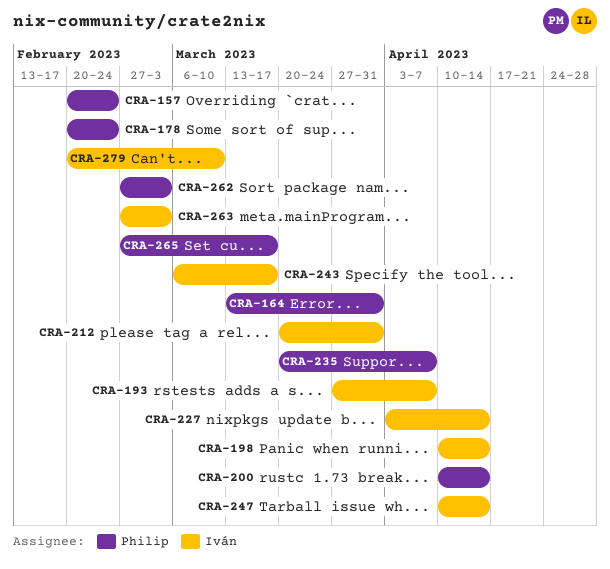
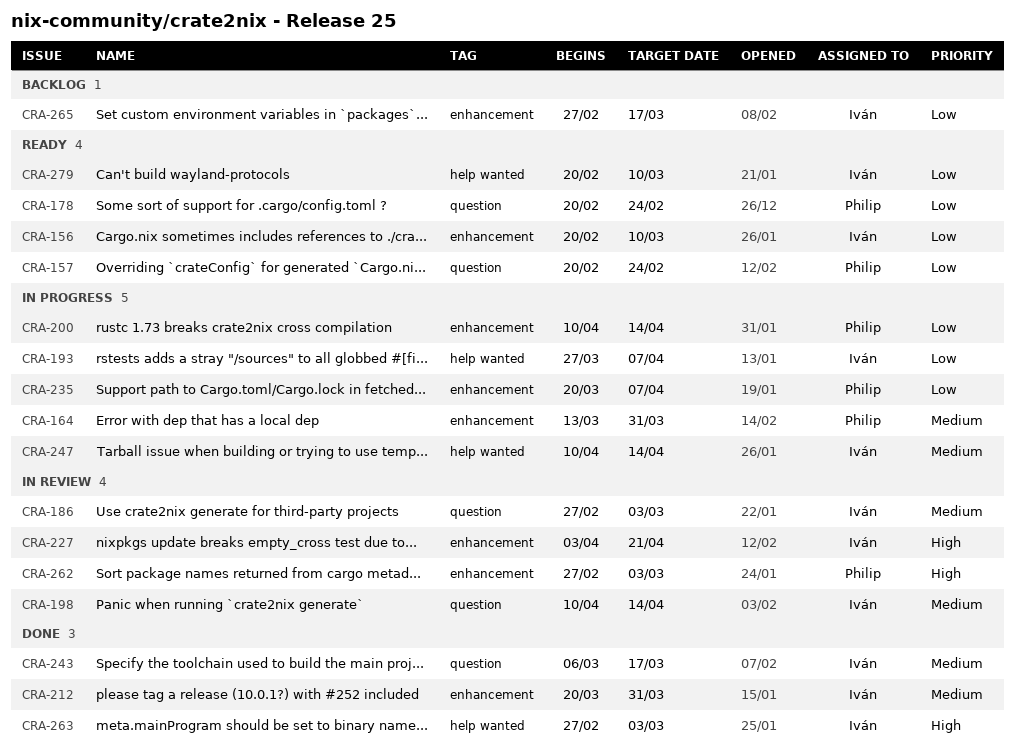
CRA-156: none -> present
CRA-186: none -> present
CRA-227, due: Apr 14 -> Apr 21
CRA-265, owner: Philip -> Iván

